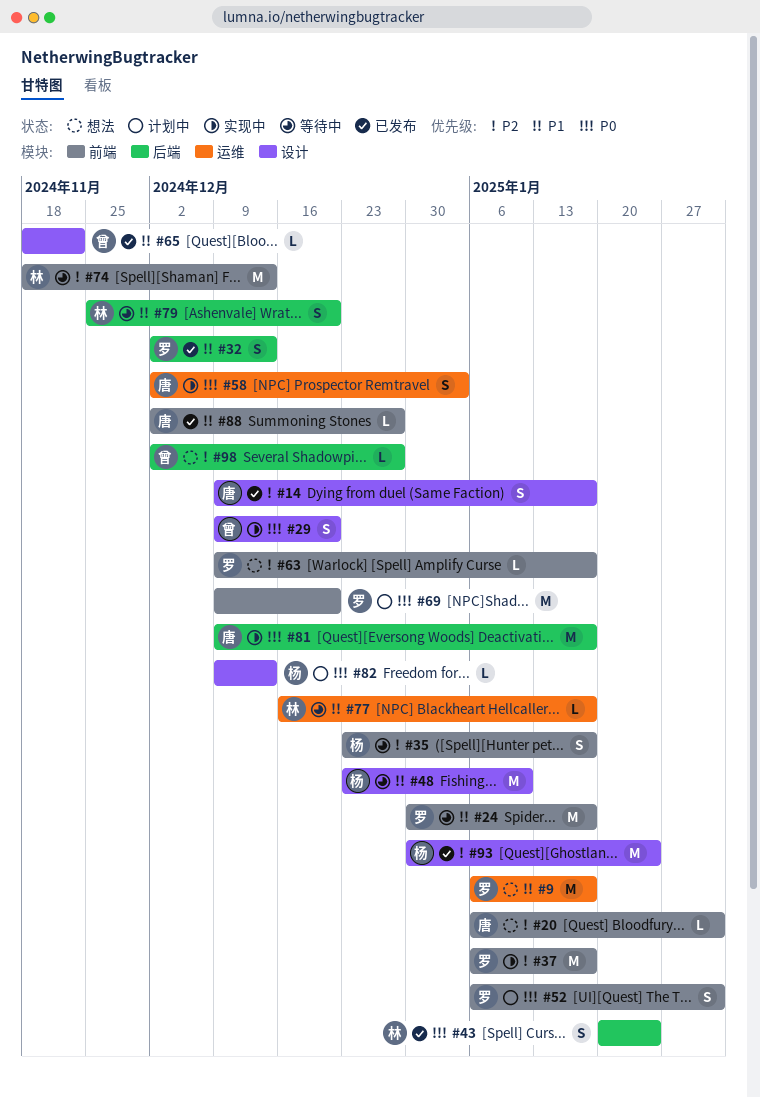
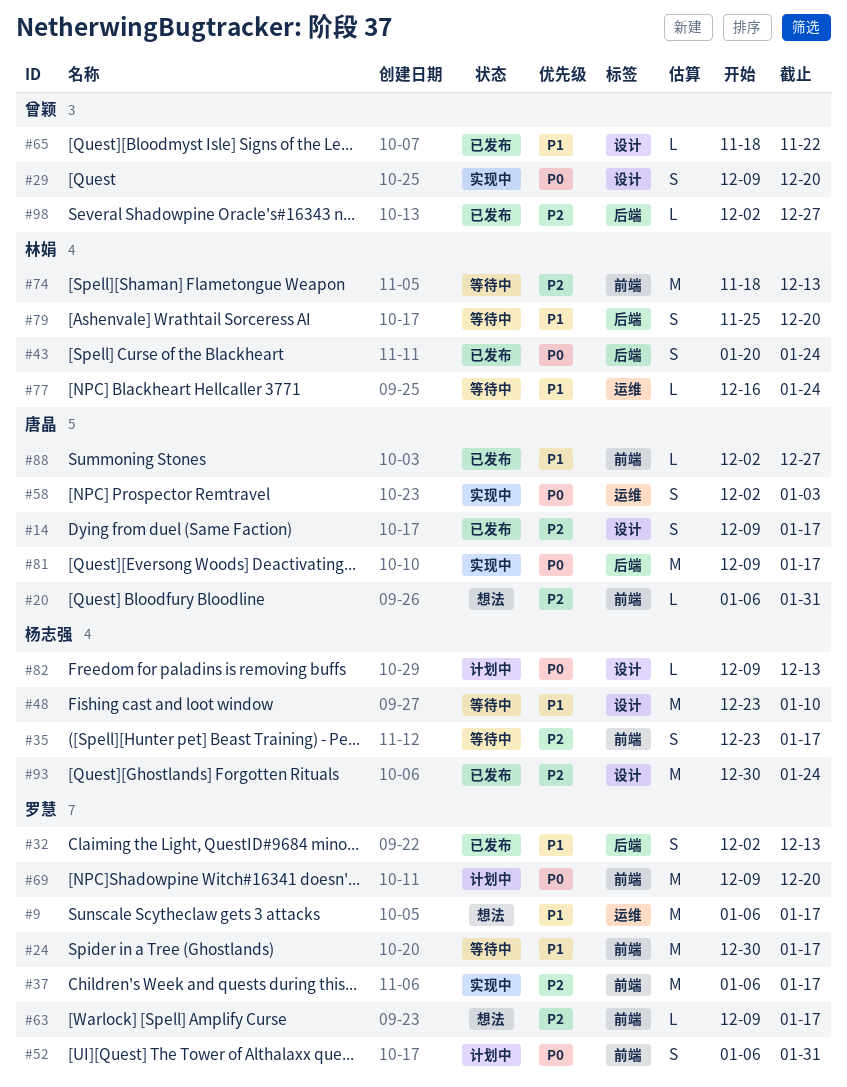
#77, due: Jan 17 -> Jan 24
#98, status: 想法 -> 已发布

